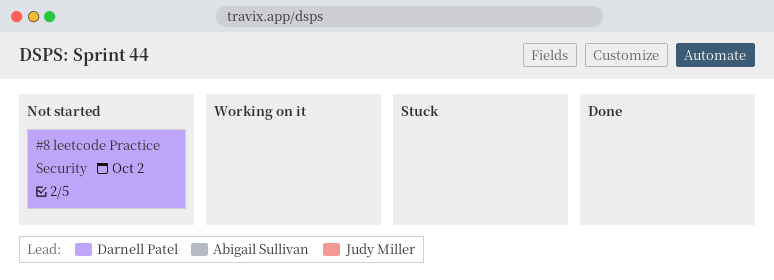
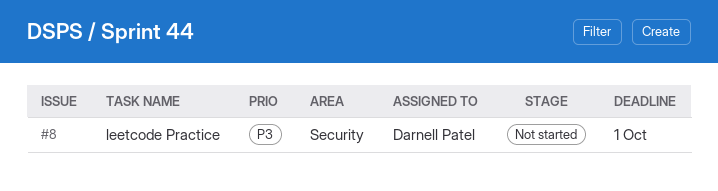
#8, due: Oct 2 -> Oct 1

